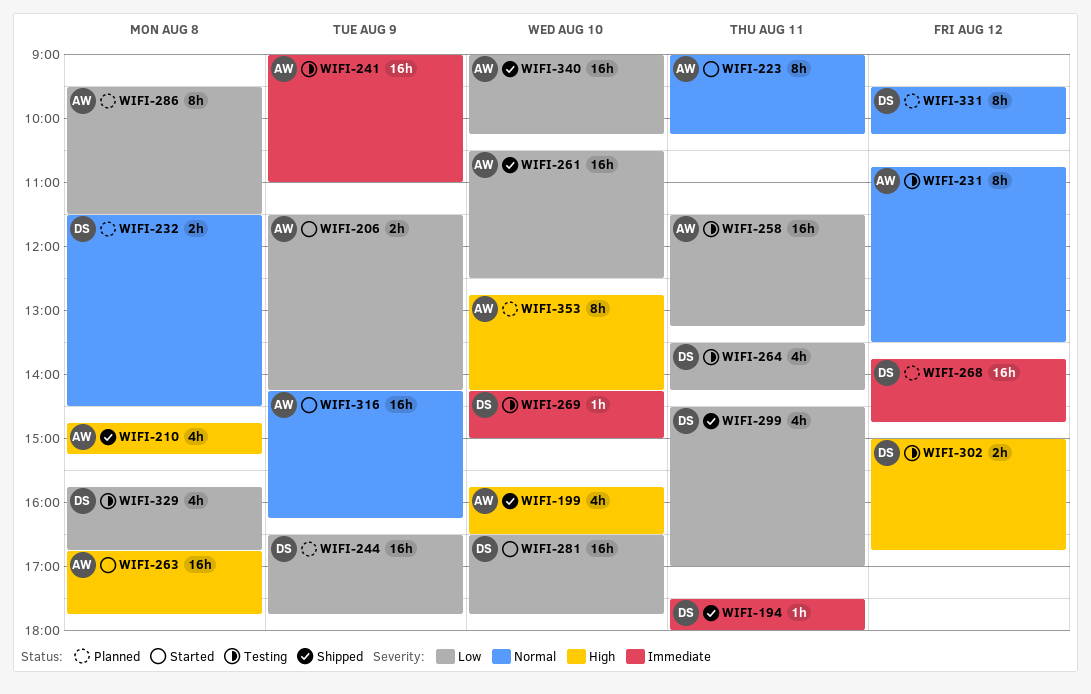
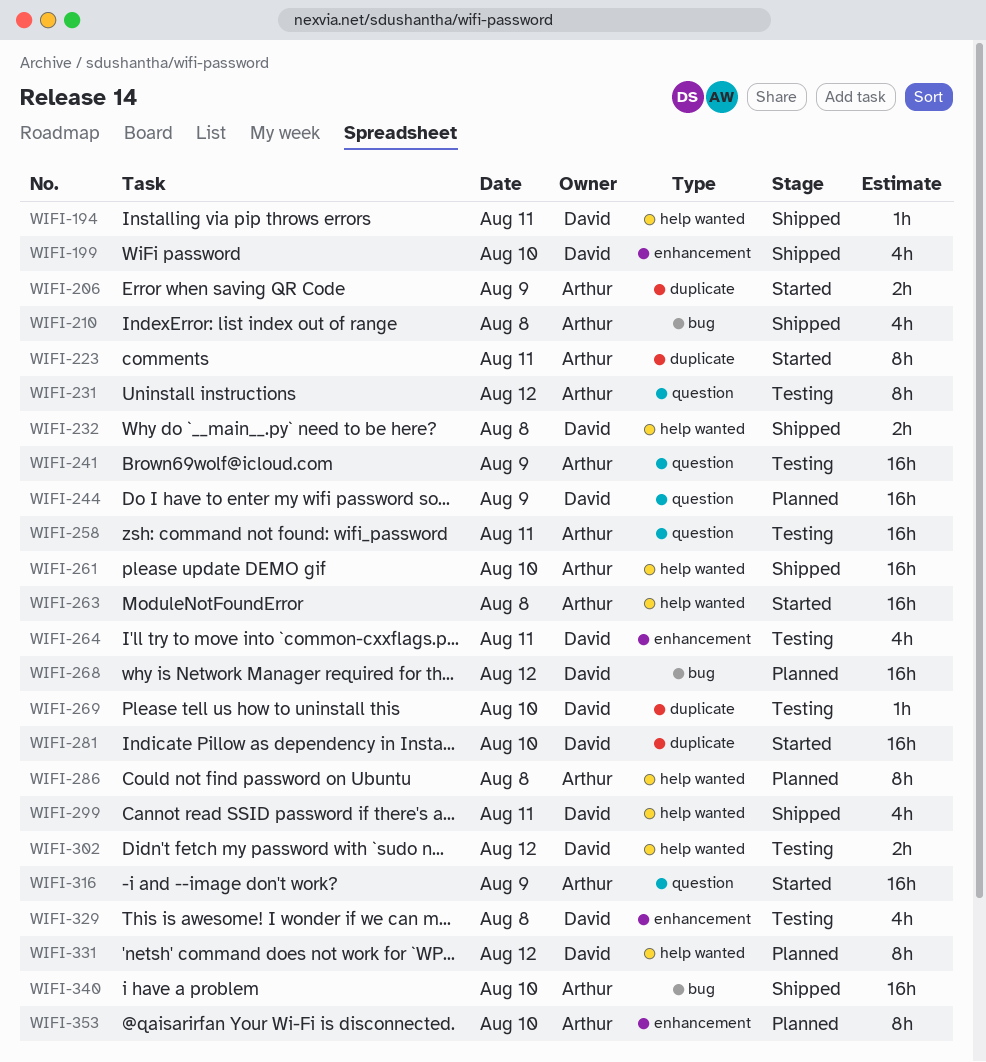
WIFI-199, owner: Arthur -> David
WIFI-232, status: Planned -> Shipped

